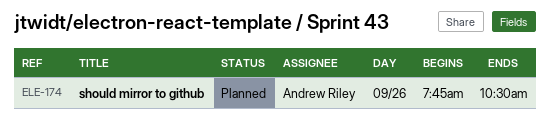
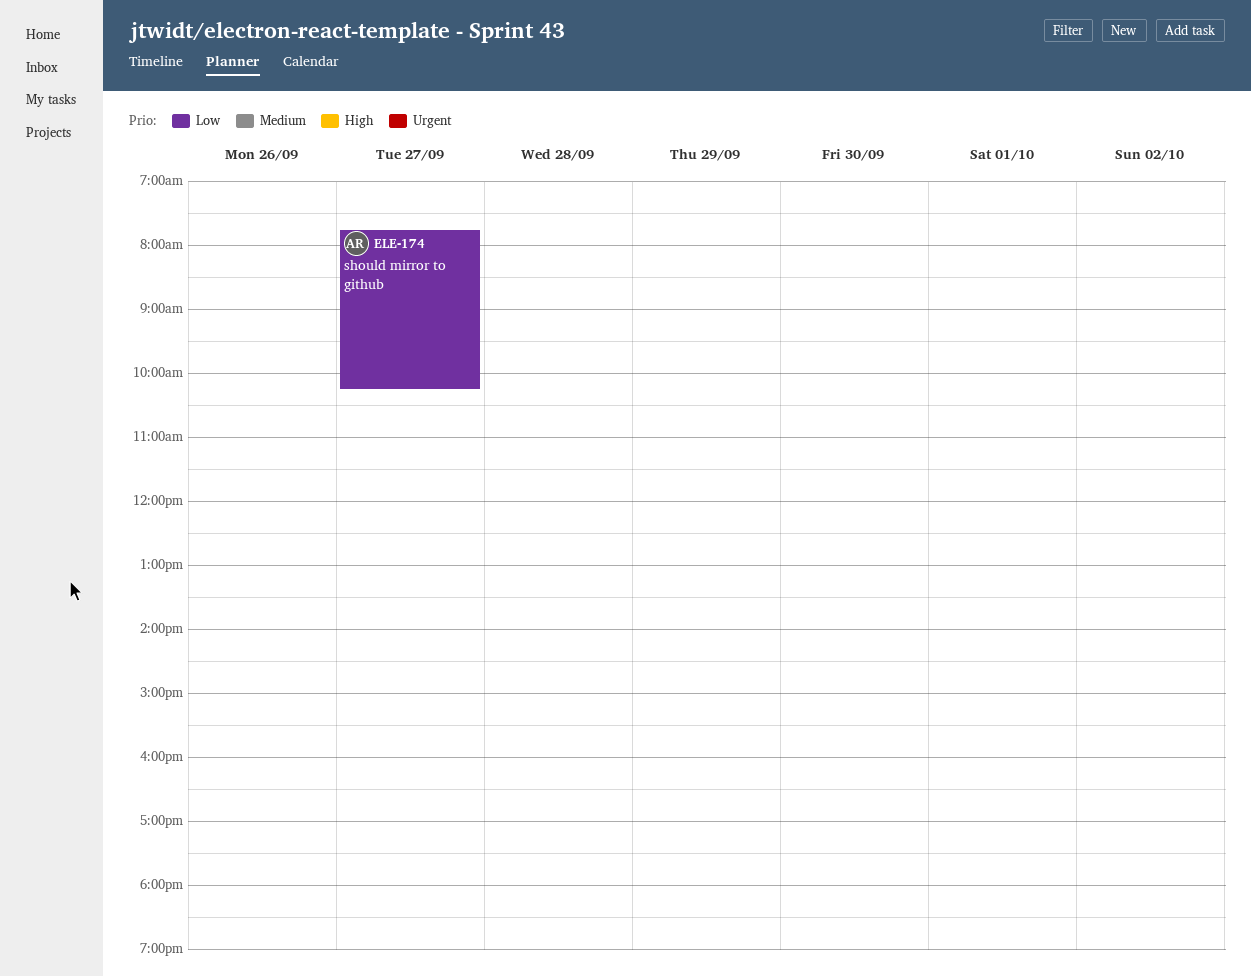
ELE-174, day: Sep 26 -> Sep 27
ELE-174, ends: 10:30 -> 10:15

